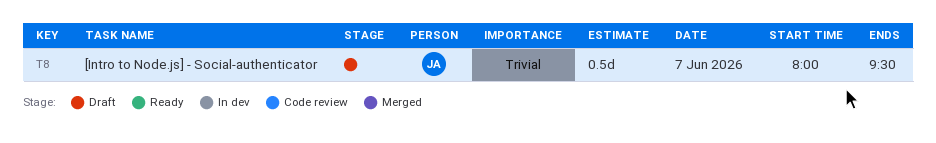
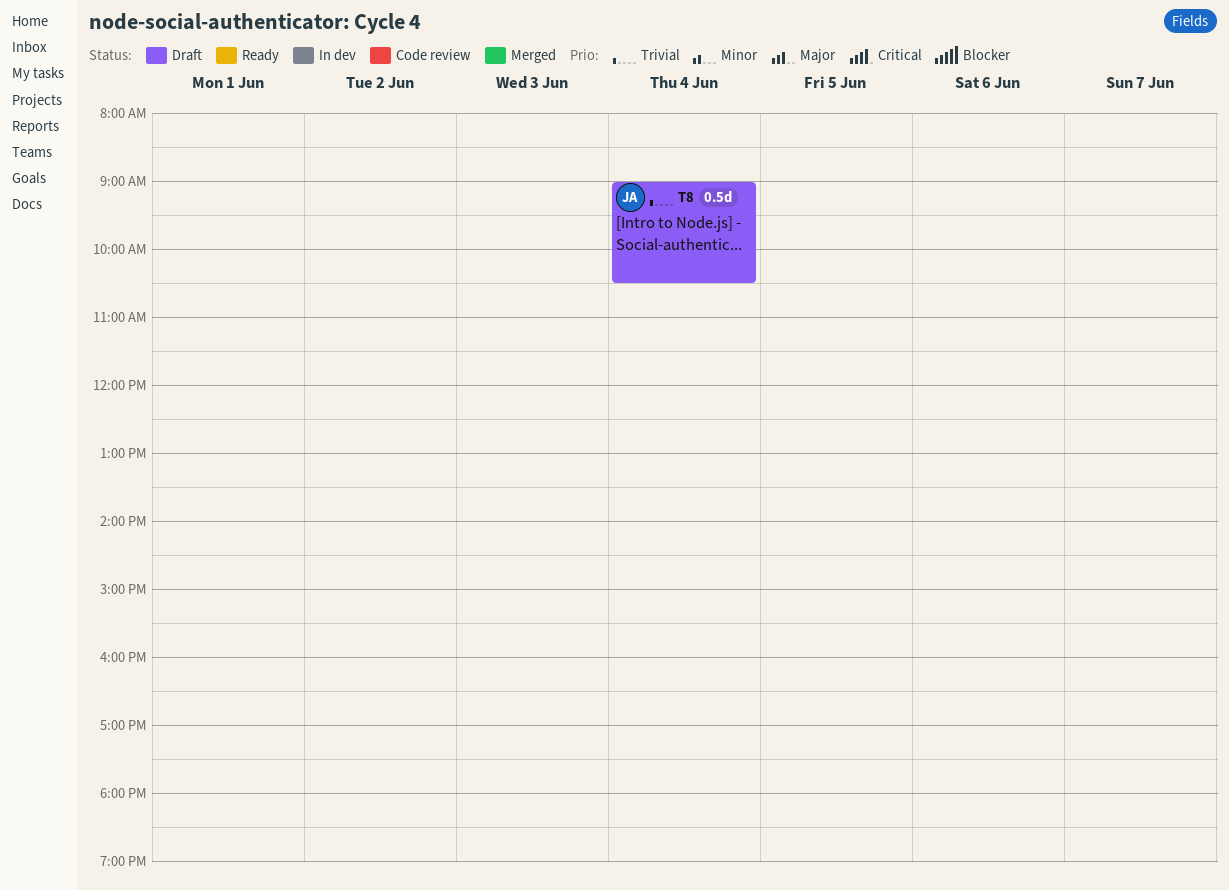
T8, day: Jun 7 -> Jun 4
T8, begins: 08:00 -> 09:00
T8, ends: 09:30 -> 10:30

